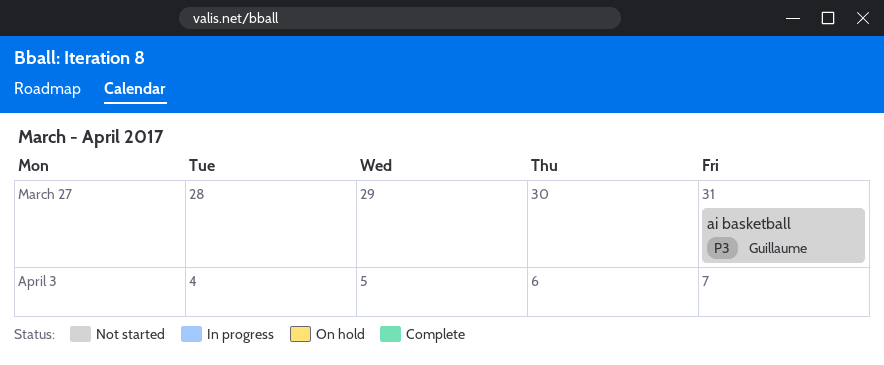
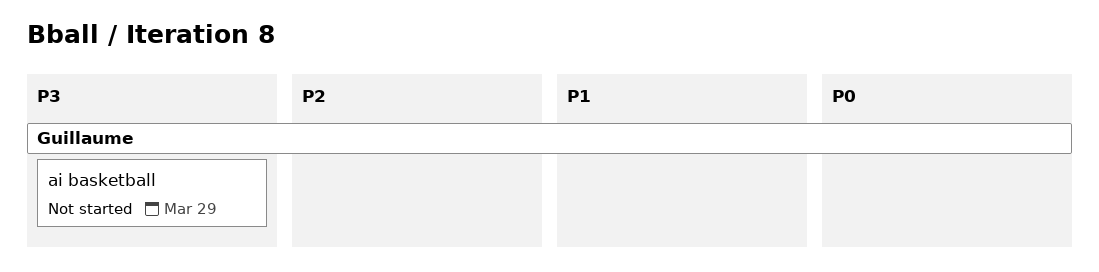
ai basketball, due: Mar 31 -> Mar 29

